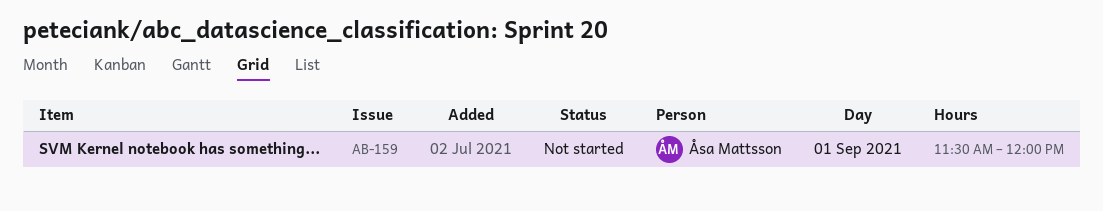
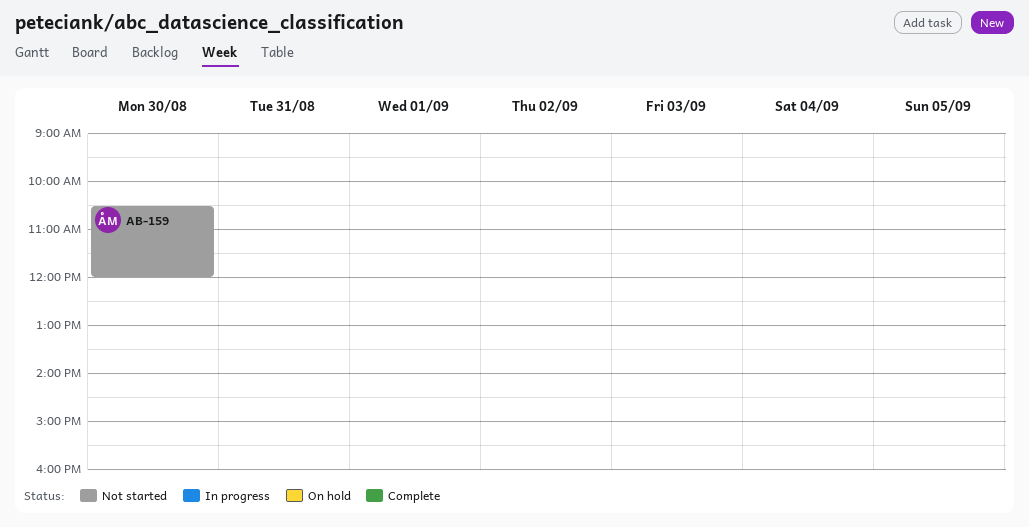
AB-159, day: Sep 1 -> Aug 30
AB-159, begins: 11:30 -> 10:30

